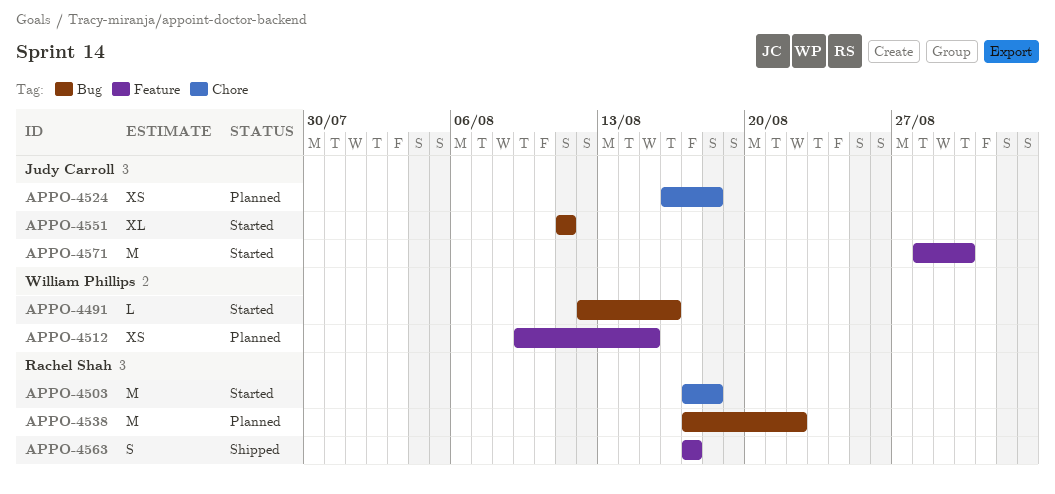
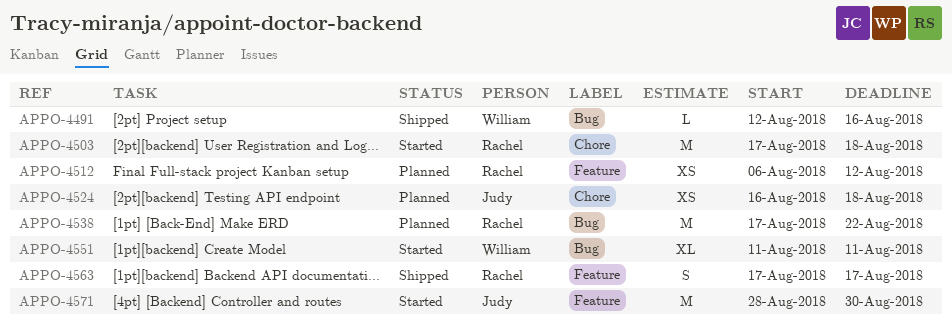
APPO-4491, status: Started -> Shipped
APPO-4512, owner: William Phillips -> Rachel Shah
APPO-4512, start: Aug 9 -> Aug 6
APPO-4512, due: Aug 15 -> Aug 12
APPO-4551, owner: Judy Carroll -> William Phillips

